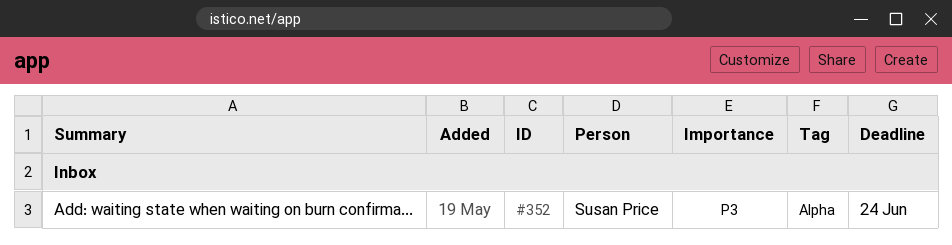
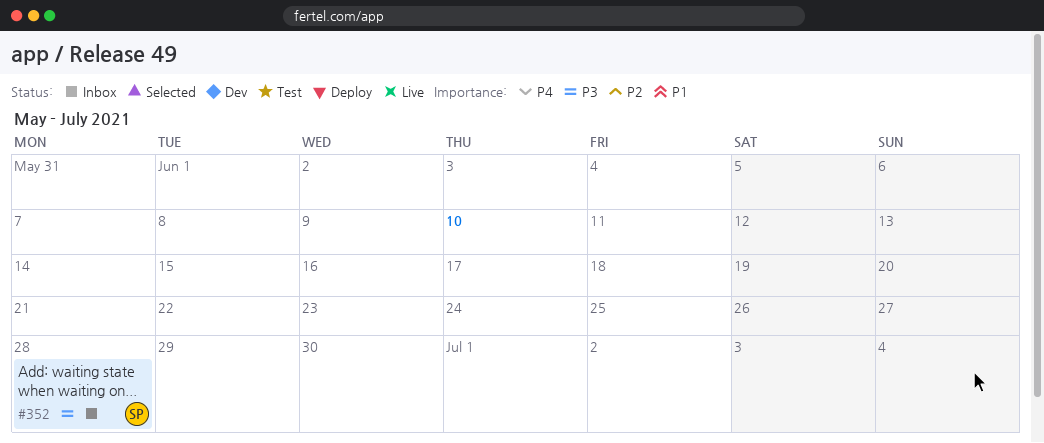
#352, due: Jun 24 -> Jun 28

